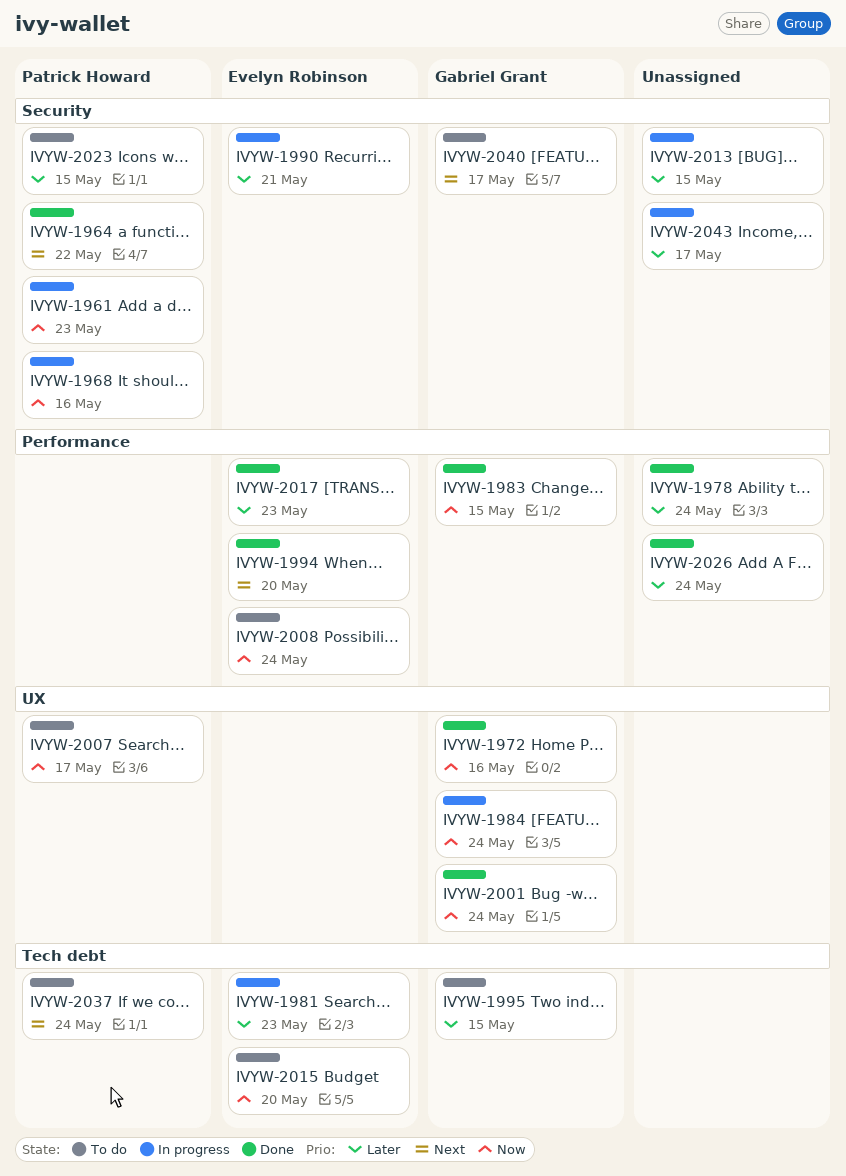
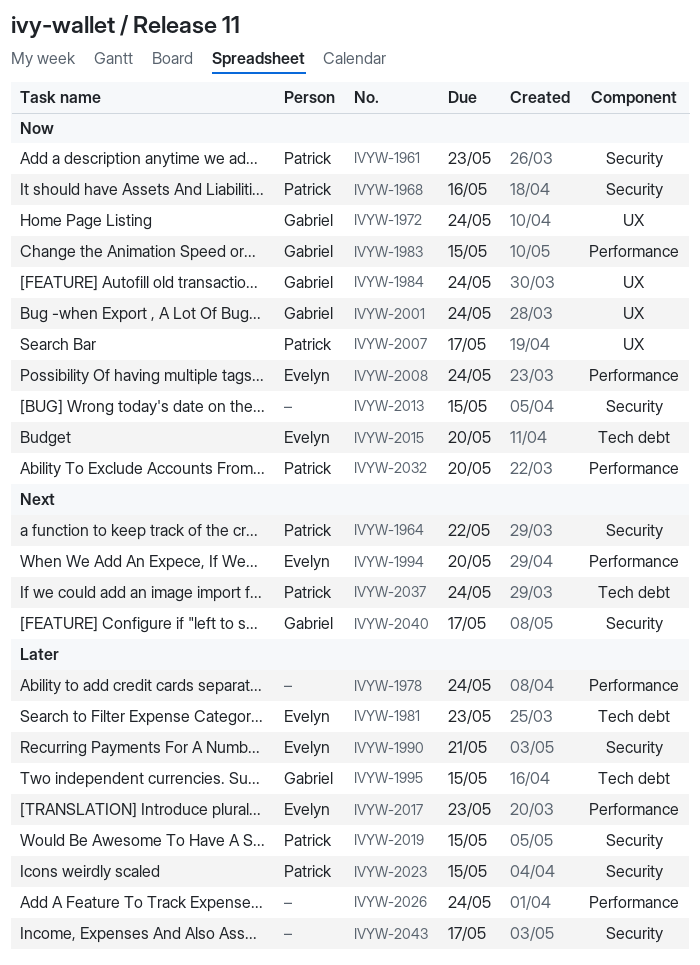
IVYW-1972, due: May 16 -> May 24
IVYW-2013, priority: Later -> Now
IVYW-2019: none -> present
IVYW-2032: none -> present

